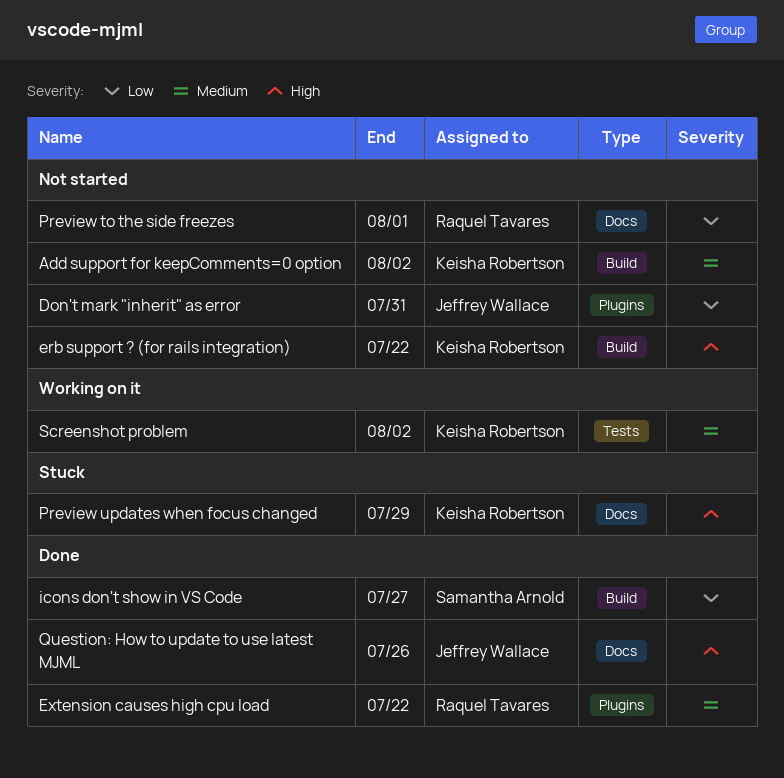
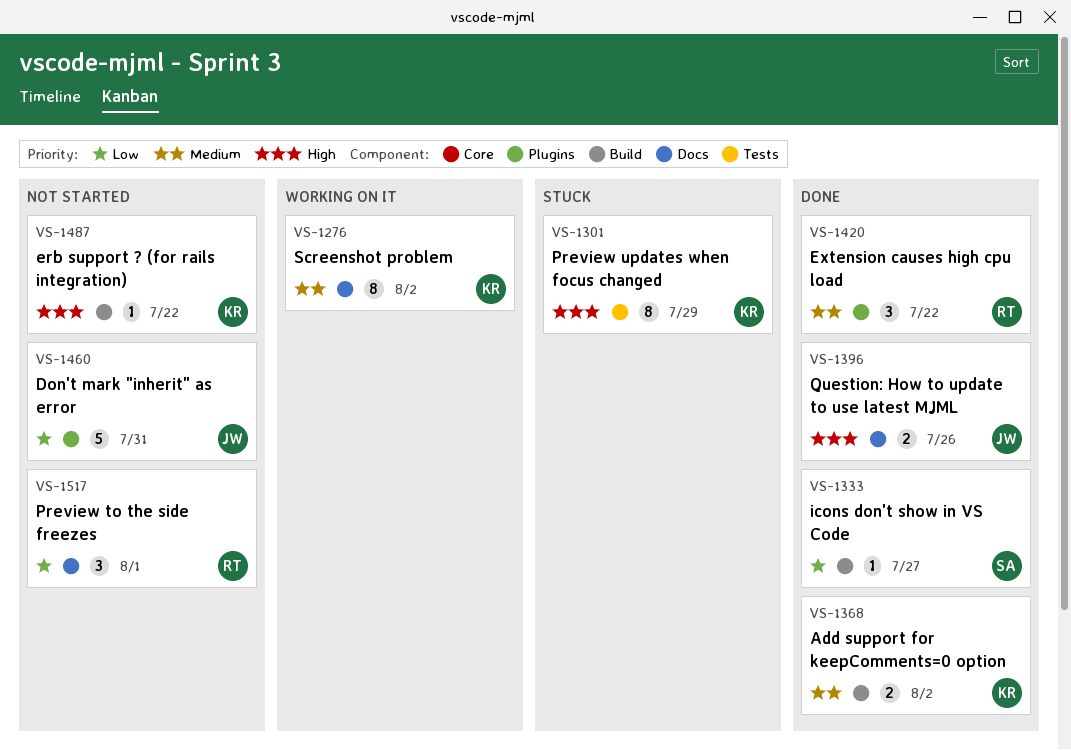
Add support for keepComments=0 option, status: Not started -> Done
Preview updates when focus changed, label: Docs -> Tests
Screenshot problem, label: Tests -> Docs

